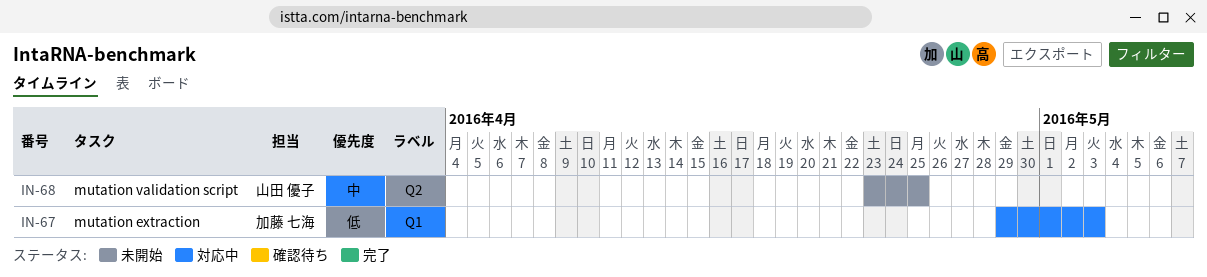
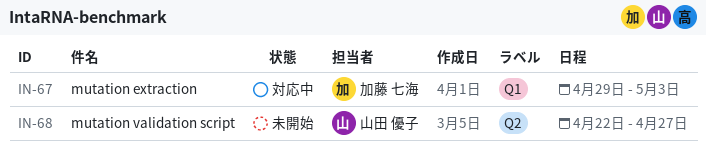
IN-68, start: Apr 23 -> Apr 22
IN-68, due: Apr 25 -> Apr 27

